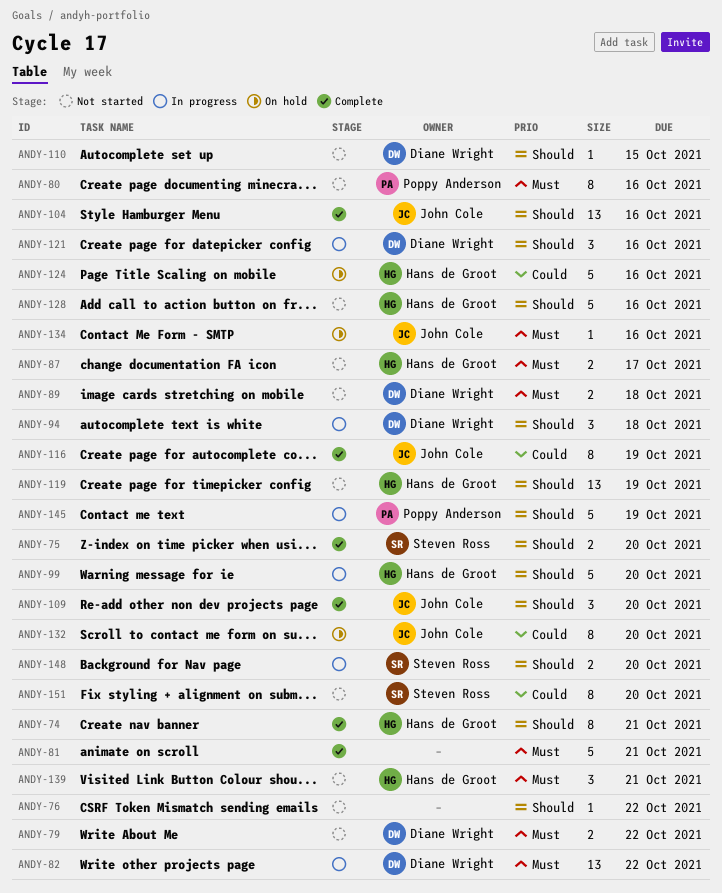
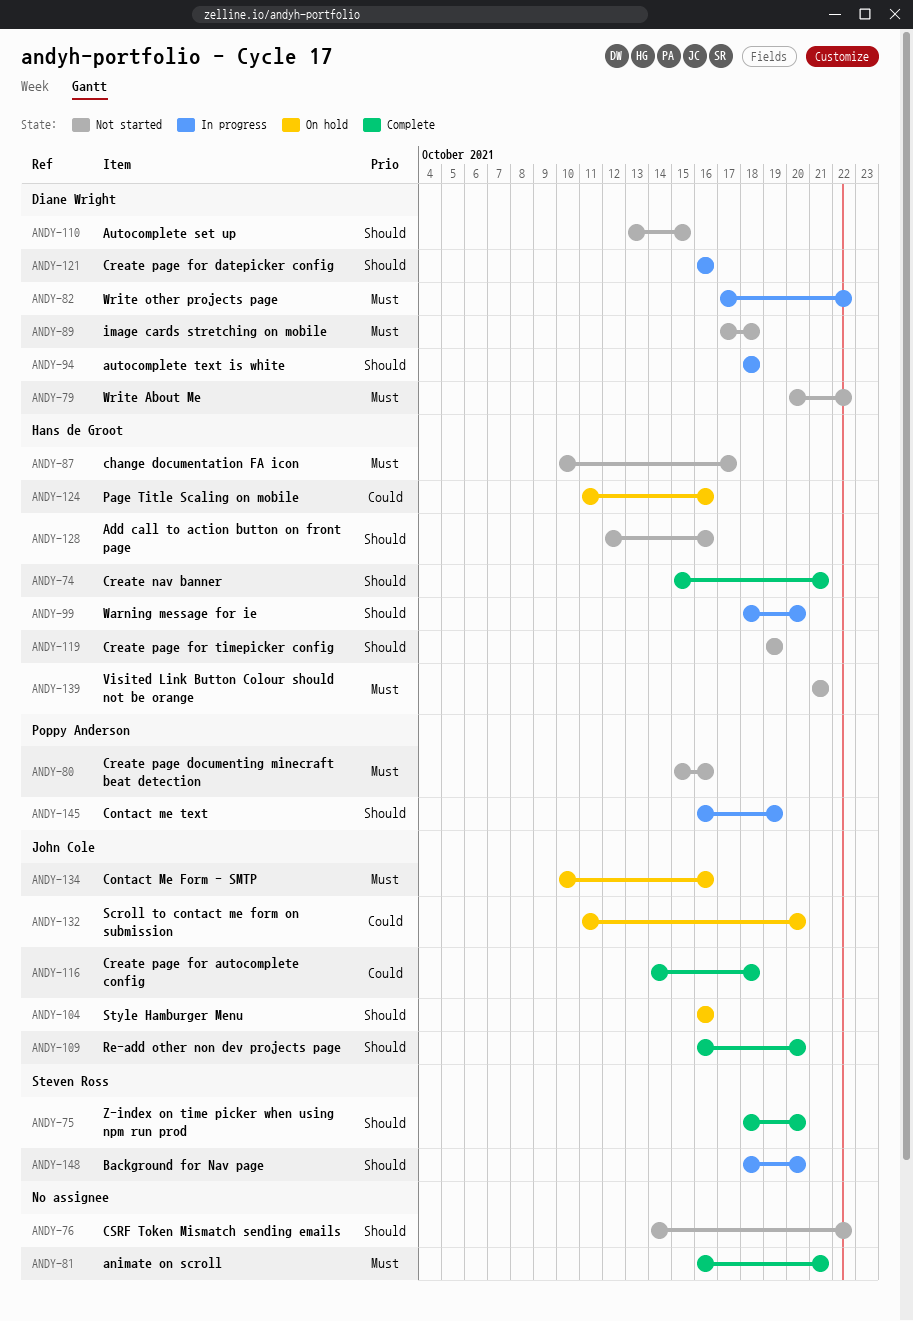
ANDY-104, status: Complete -> On hold
ANDY-116, due: Oct 19 -> Oct 18
ANDY-151: present -> none

